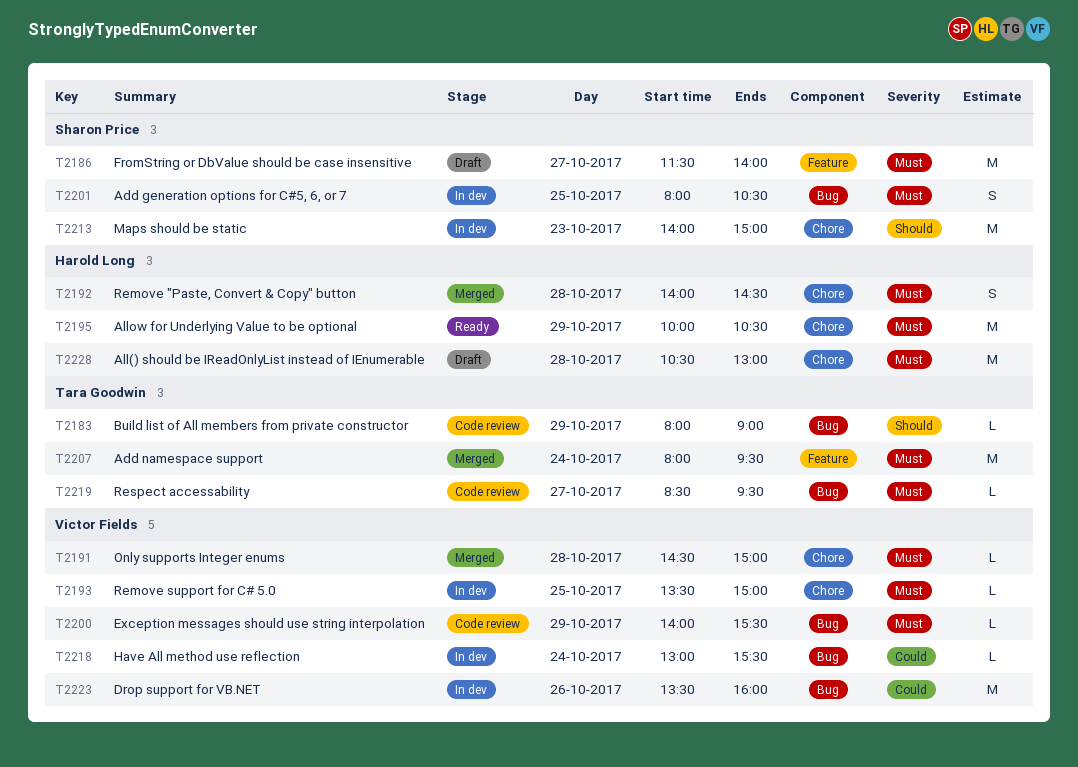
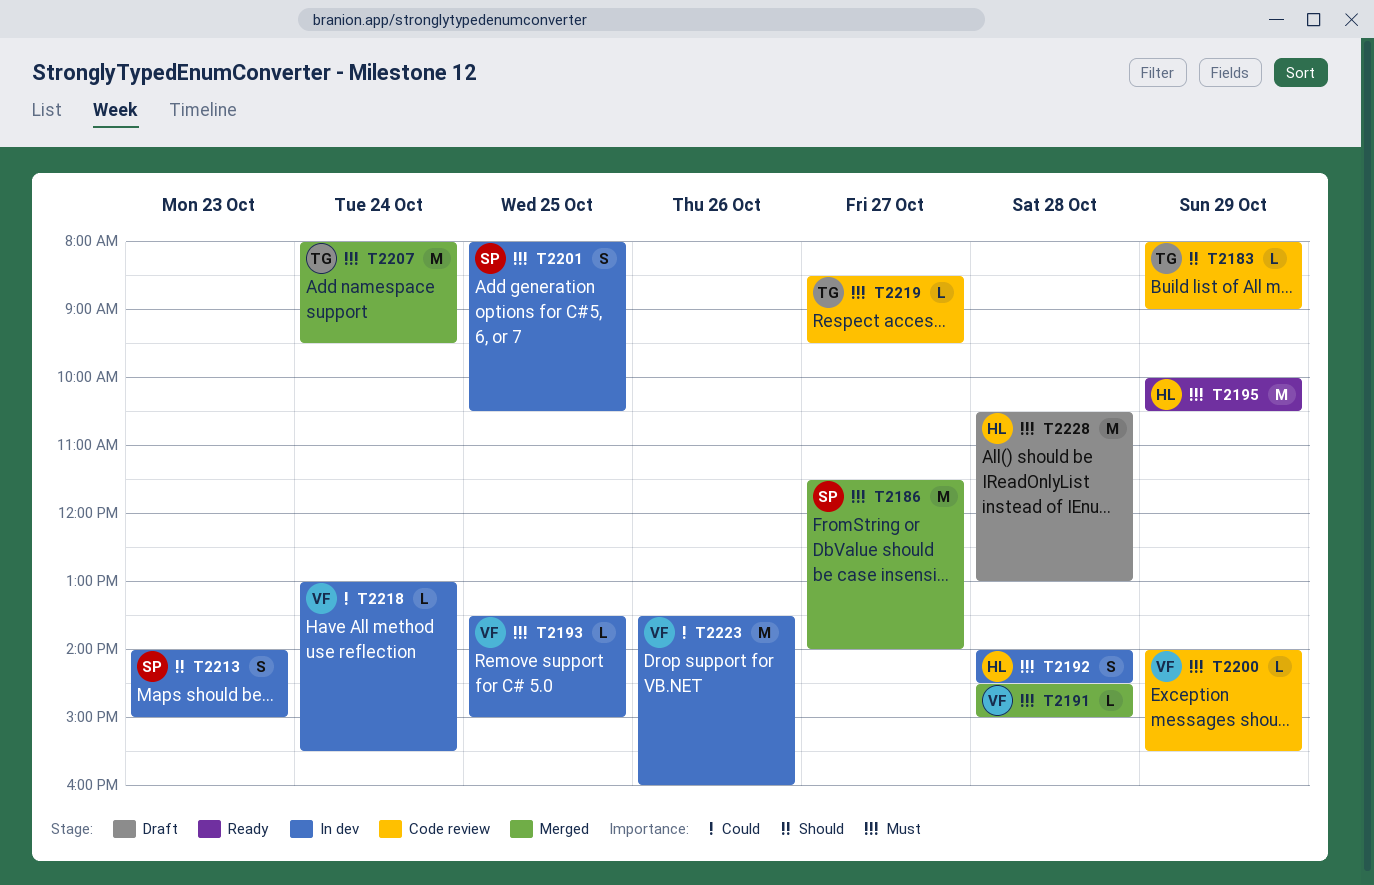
T2186, status: Draft -> Merged
T2192, status: Merged -> In dev
T2213, estimate: M -> S

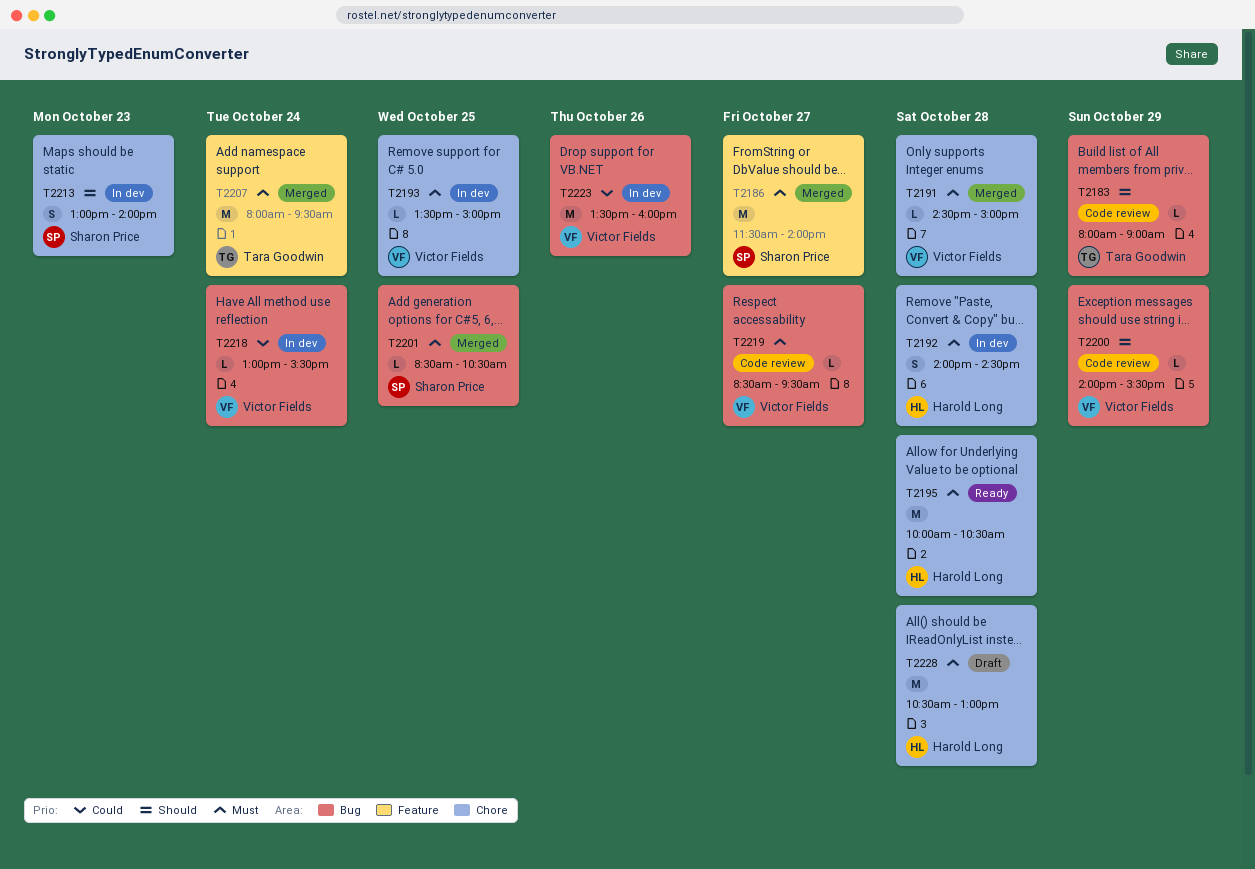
T2195, day: Oct 29 -> Oct 28
T2200, priority: Must -> Should
T2201, status: In dev -> Merged
T2201, estimate: S -> L
T2201, begins: 08:00 -> 08:30
T2213, begins: 14:00 -> 13:00
T2213, ends: 15:00 -> 14:00
T2219, owner: Tara Goodwin -> Victor Fields

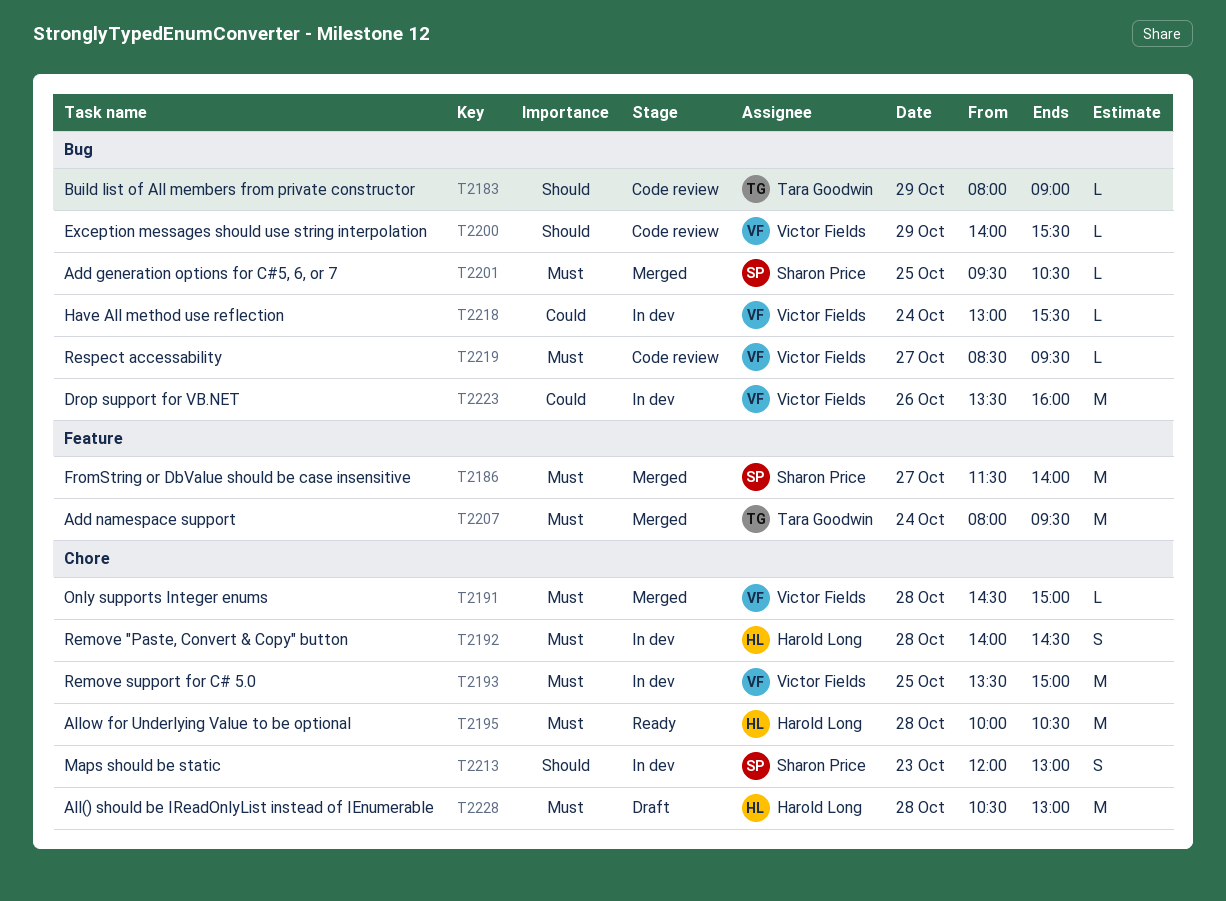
T2193, estimate: L -> M
T2201, begins: 08:30 -> 09:30
T2213, begins: 13:00 -> 12:00
T2213, ends: 14:00 -> 13:00

